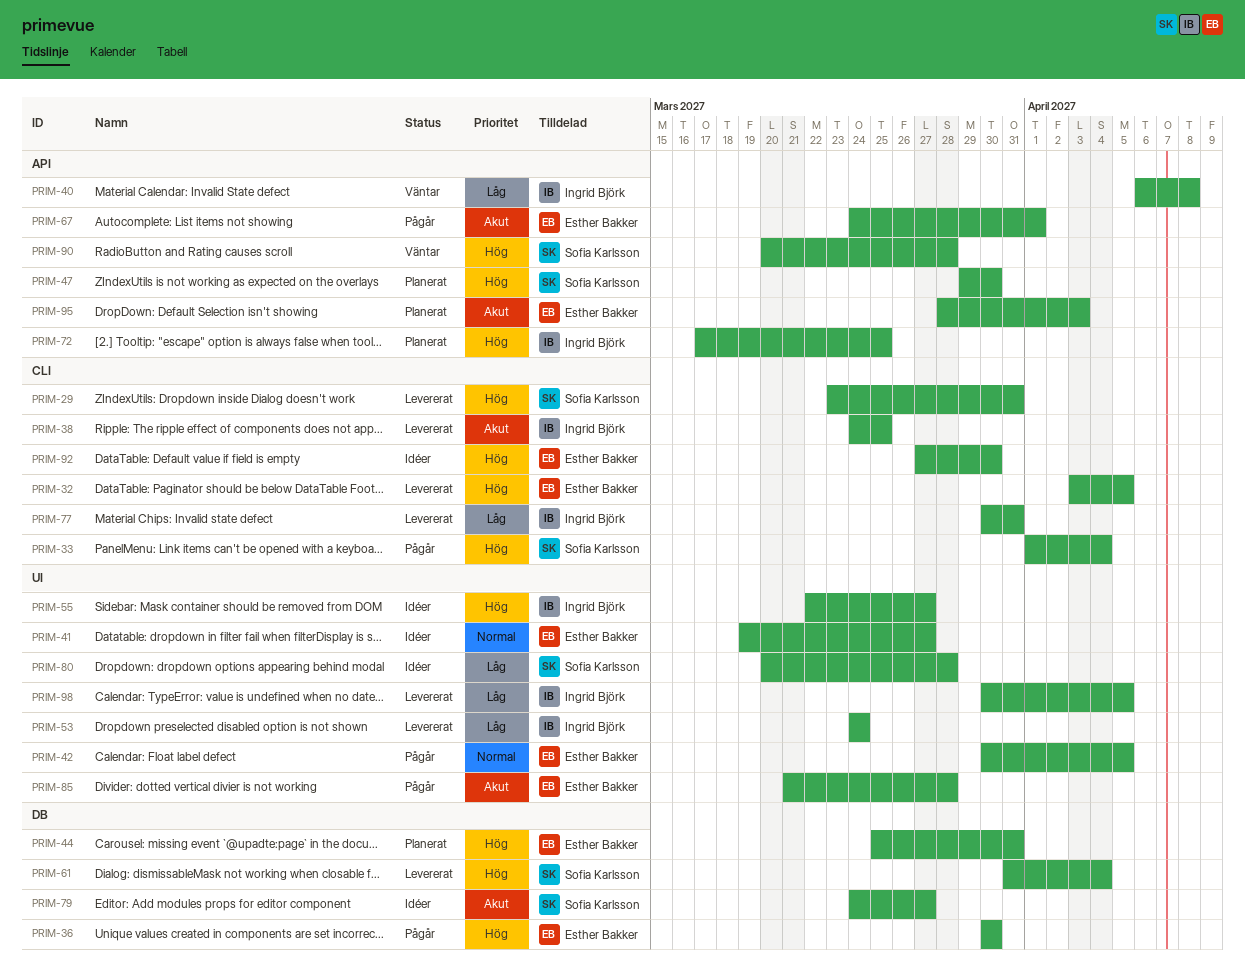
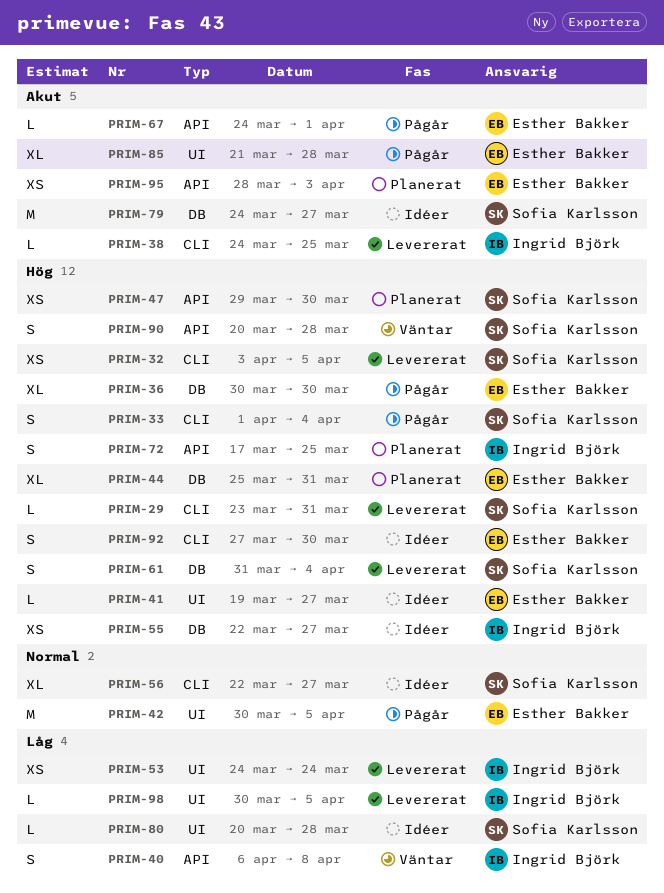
PRIM-32, owner: Esther Bakker -> Sofia Karlsson
PRIM-41, priority: Normal -> Hög
PRIM-55, label: UI -> DB
PRIM-56: none -> present
PRIM-77: present -> none

